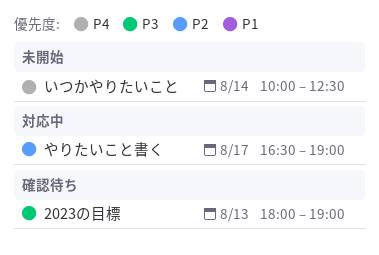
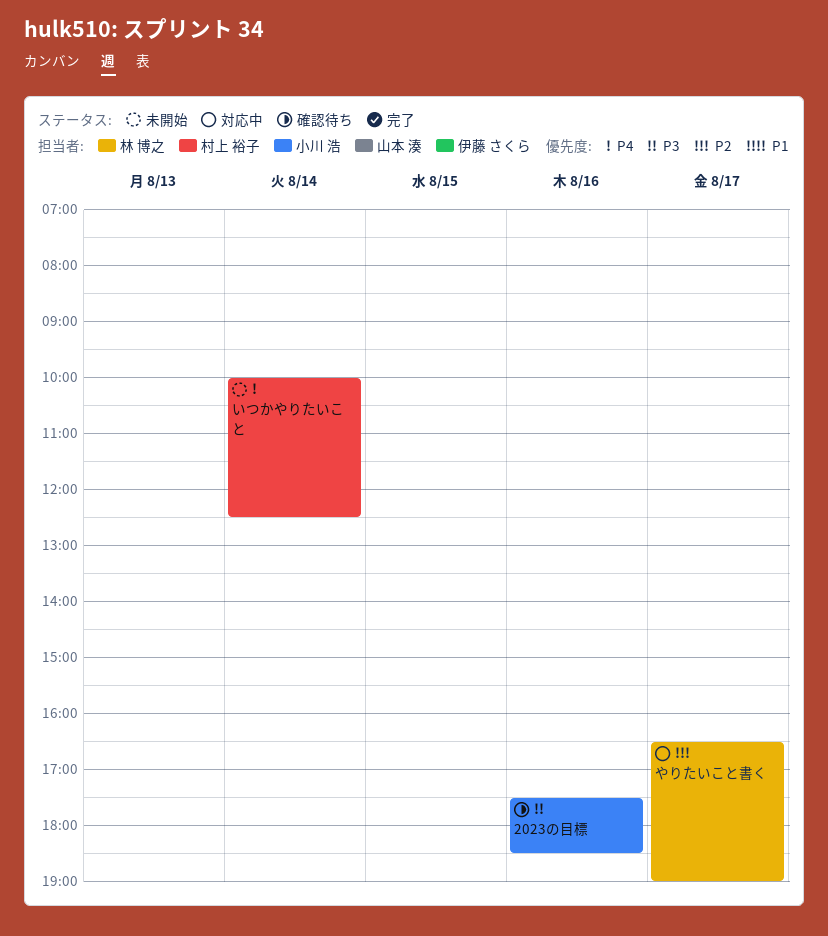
2023の目標, day: Aug 13 -> Aug 16
2023の目標, begins: 18:00 -> 17:30
2023の目標, ends: 19:00 -> 18:30

